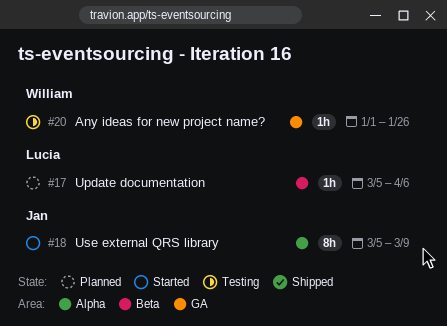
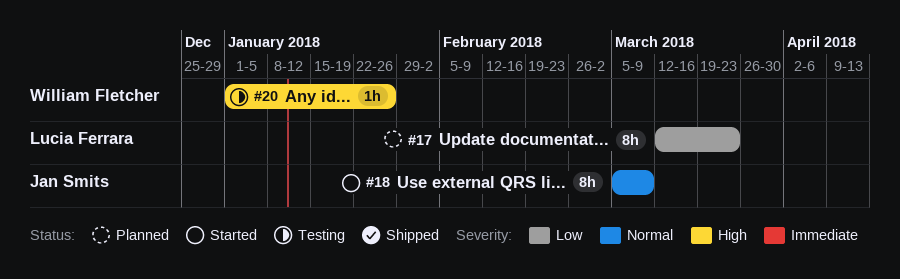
#17, estimate: 1h -> 8h
#17, start: Mar 5 -> Mar 12
#17, due: Apr 6 -> Mar 23

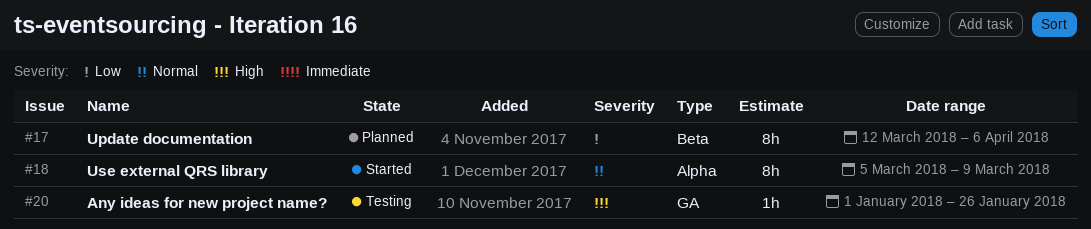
#17, due: Mar 23 -> Apr 6

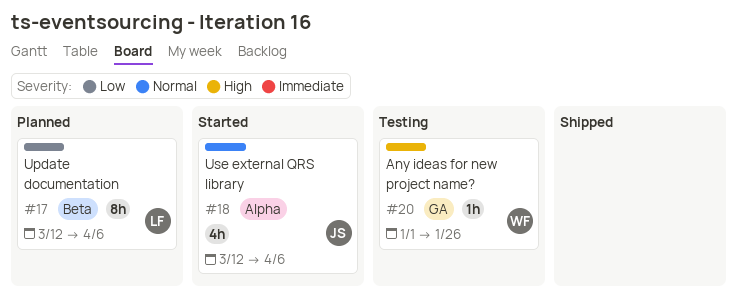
#18, estimate: 8h -> 4h
#18, start: Mar 5 -> Mar 12
#18, due: Mar 9 -> Apr 6

